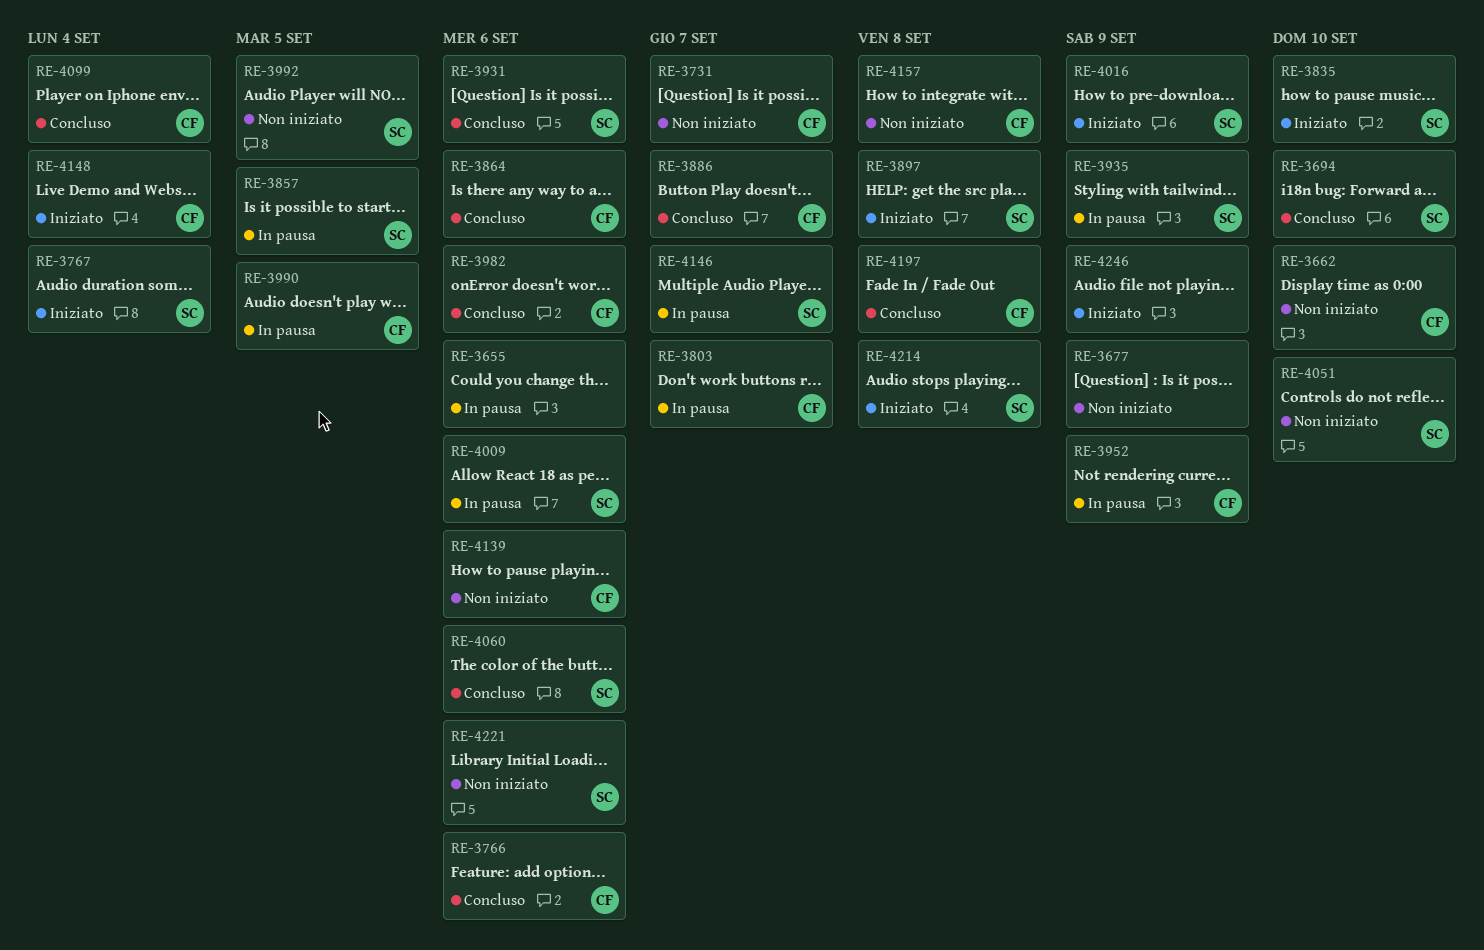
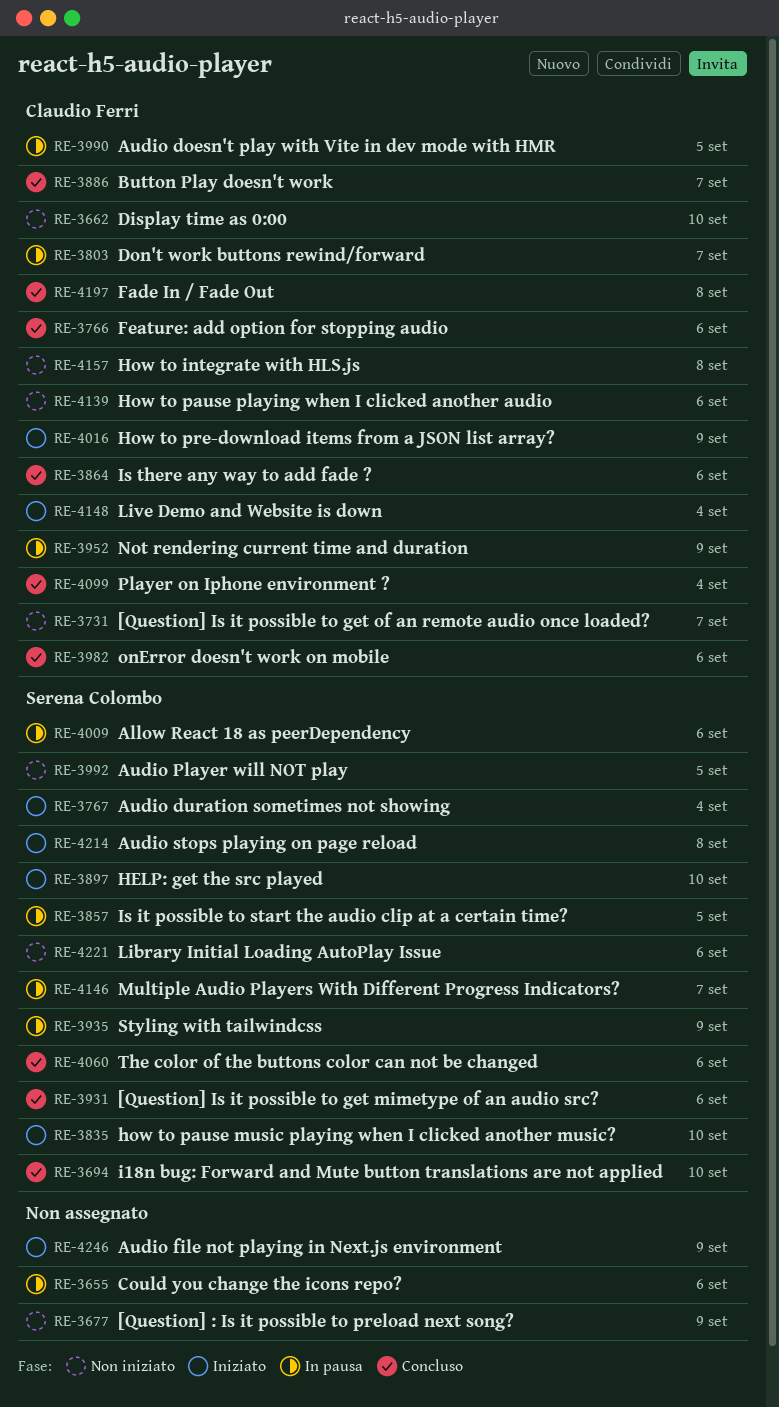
RE-3897, due: Sep 8 -> Sep 10
RE-4016, owner: Serena Colombo -> Claudio Ferri
RE-4051: present -> none

